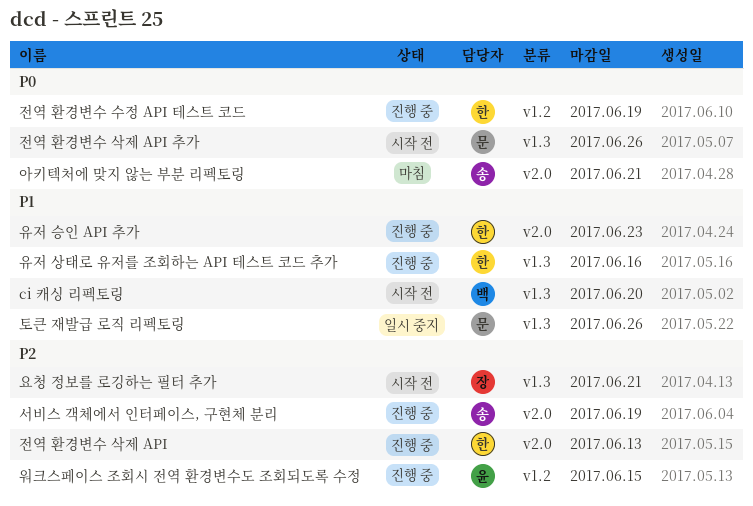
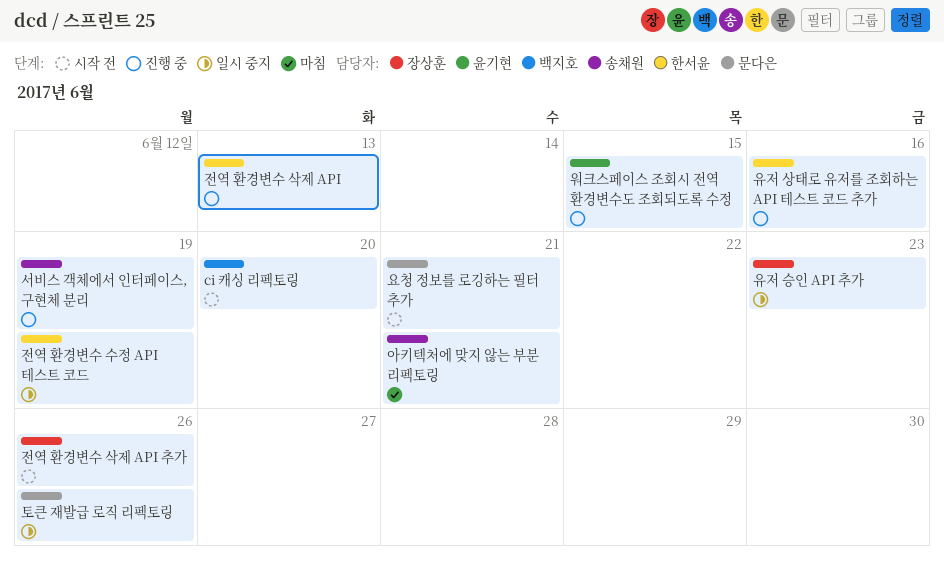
요청 정보를 로깅하는 필터 추가, owner: 장상훈 -> 문다은
유저 승인 API 추가, status: 진행 중 -> 일시 중지
유저 승인 API 추가, owner: 한서윤 -> 장상훈
전역 환경변수 삭제 API 추가, owner: 문다은 -> 장상훈
전역 환경변수 수정 API 테스트 코드, status: 진행 중 -> 일시 중지

